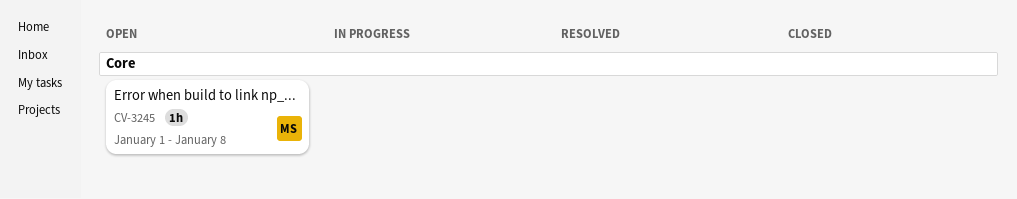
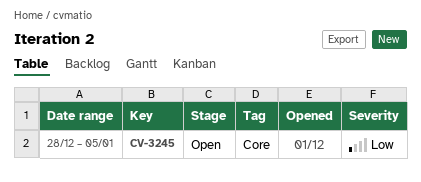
CV-3245, start: Jan 1 -> Dec 28
CV-3245, due: Jan 8 -> Jan 5

